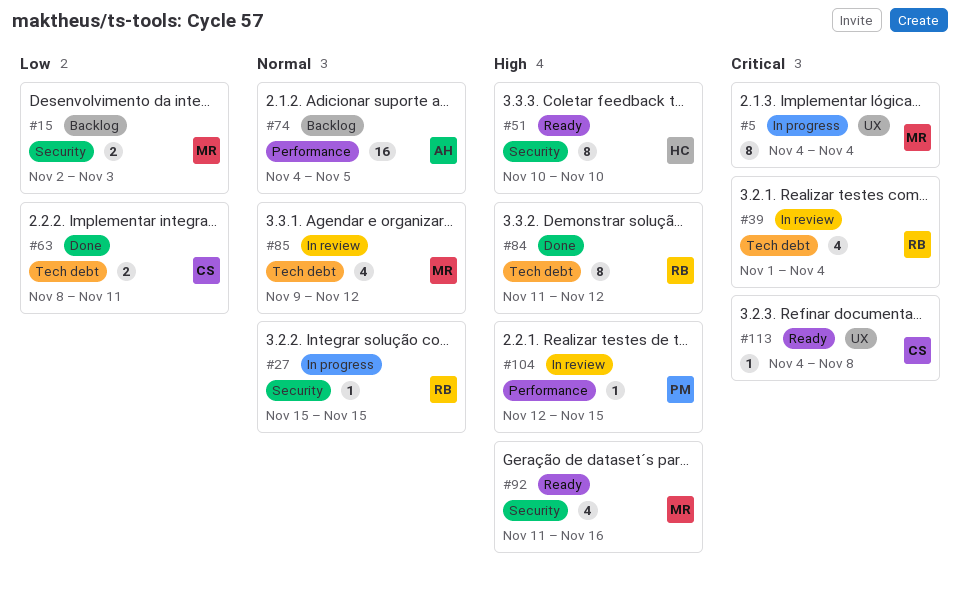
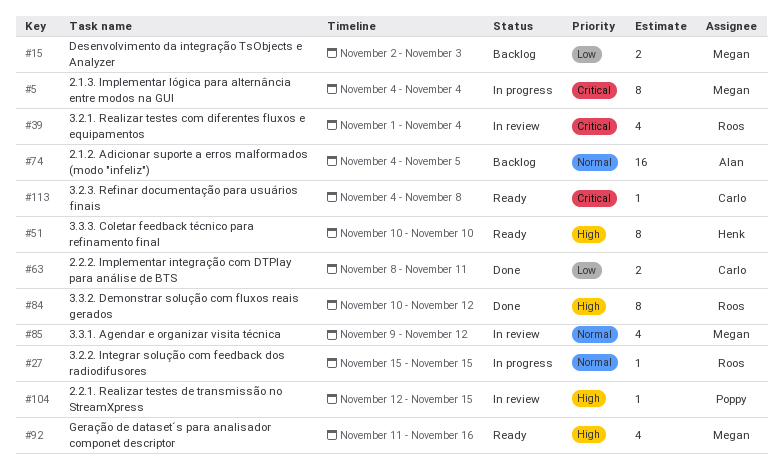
#84, start: Nov 11 -> Nov 10

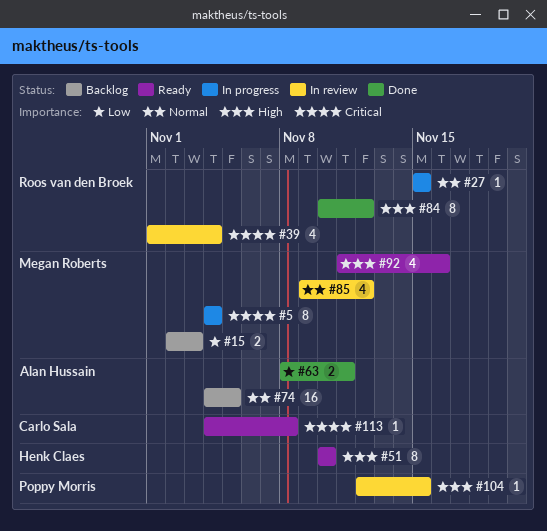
#63, owner: Carlo Sala -> Alan Hussain

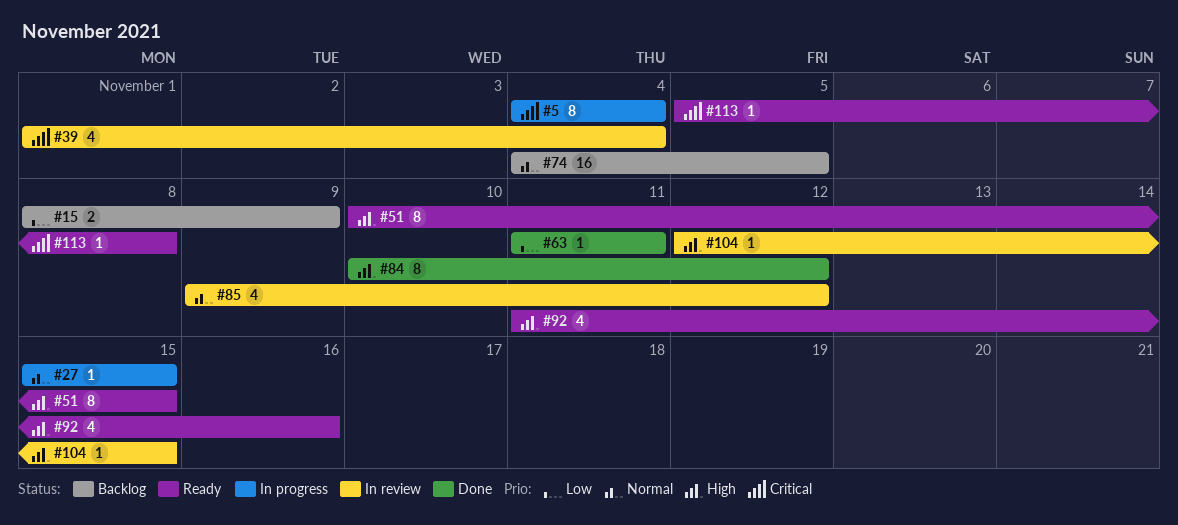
#15, start: Nov 2 -> Nov 8
#15, due: Nov 3 -> Nov 9
#51, due: Nov 10 -> Nov 15
#63, estimate: 2 -> 1
#63, start: Nov 8 -> Nov 11
#113, start: Nov 4 -> Nov 5

